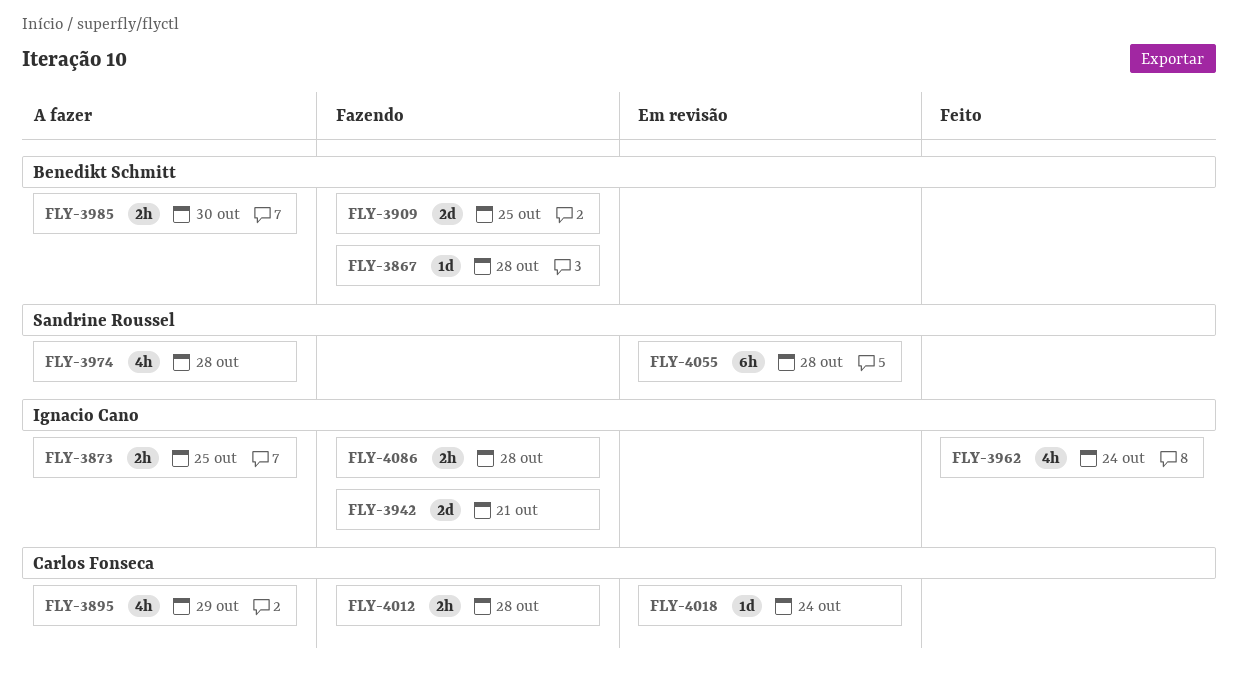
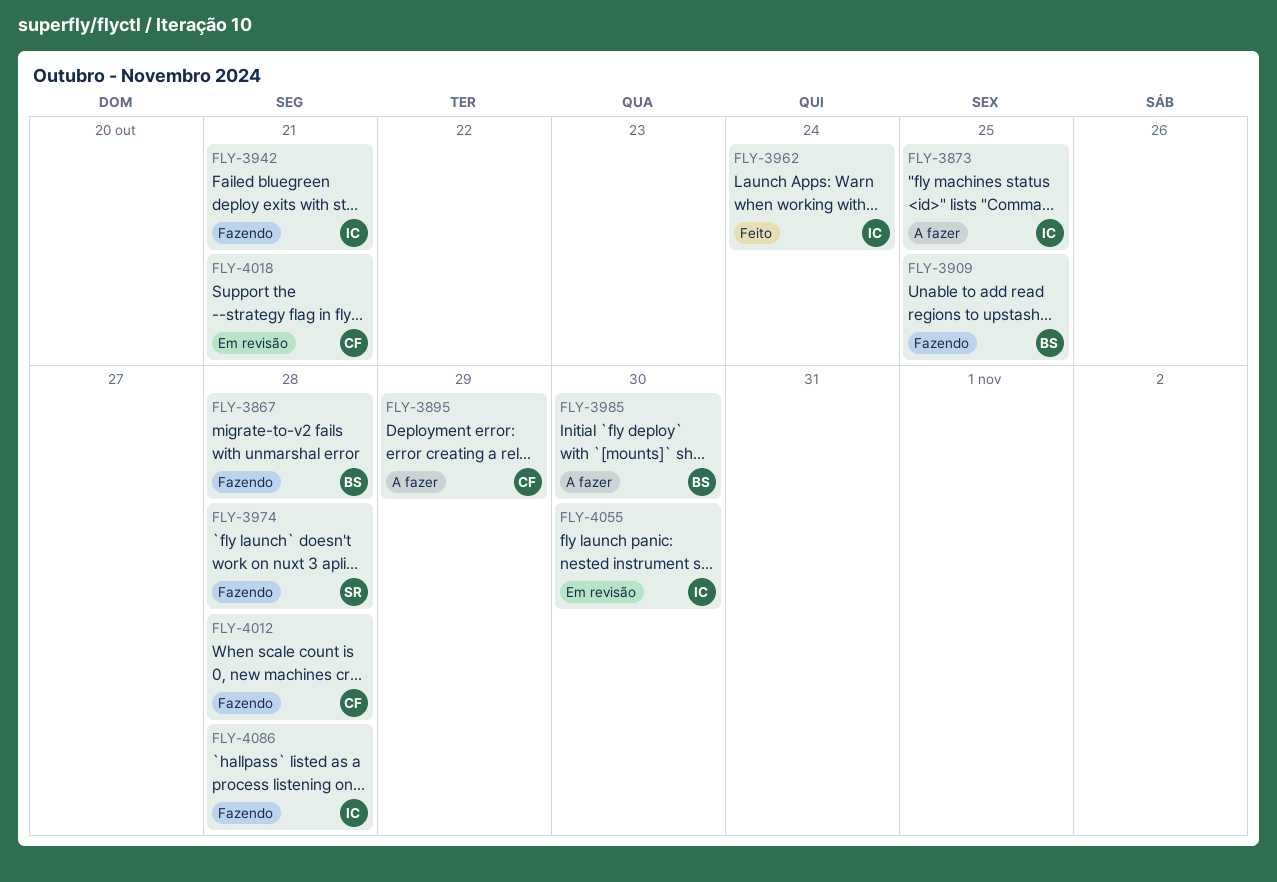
FLY-3974, status: A fazer -> Fazendo
FLY-4018, due: Oct 24 -> Oct 21
FLY-4055, owner: Sandrine Roussel -> Ignacio Cano
FLY-4055, due: Oct 28 -> Oct 30

